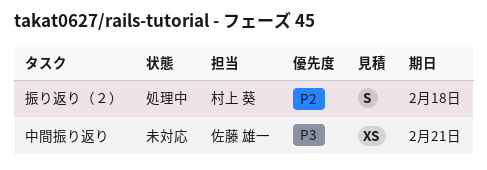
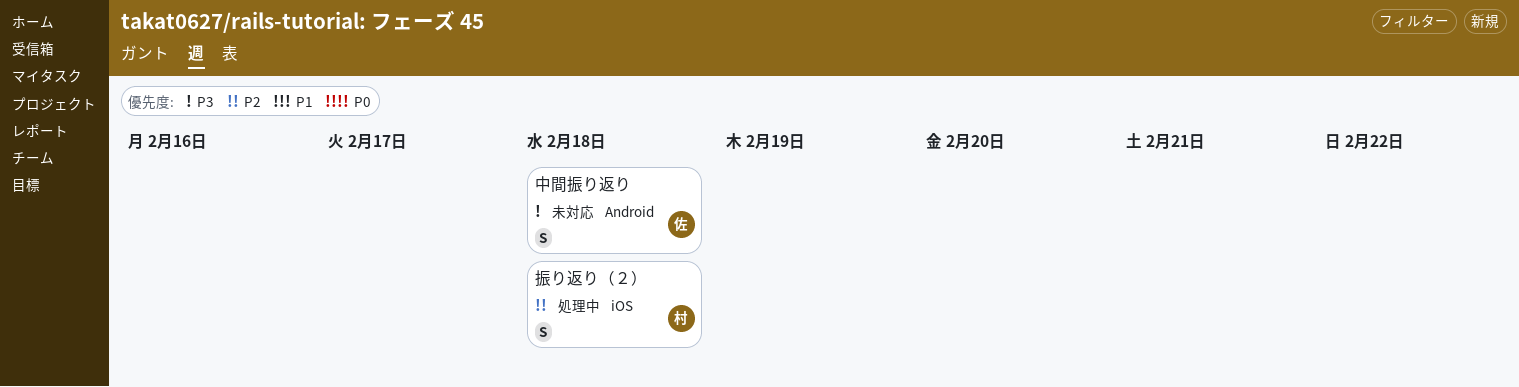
中間振り返り, estimate: XS -> S
中間振り返り, due: Feb 21 -> Feb 18

